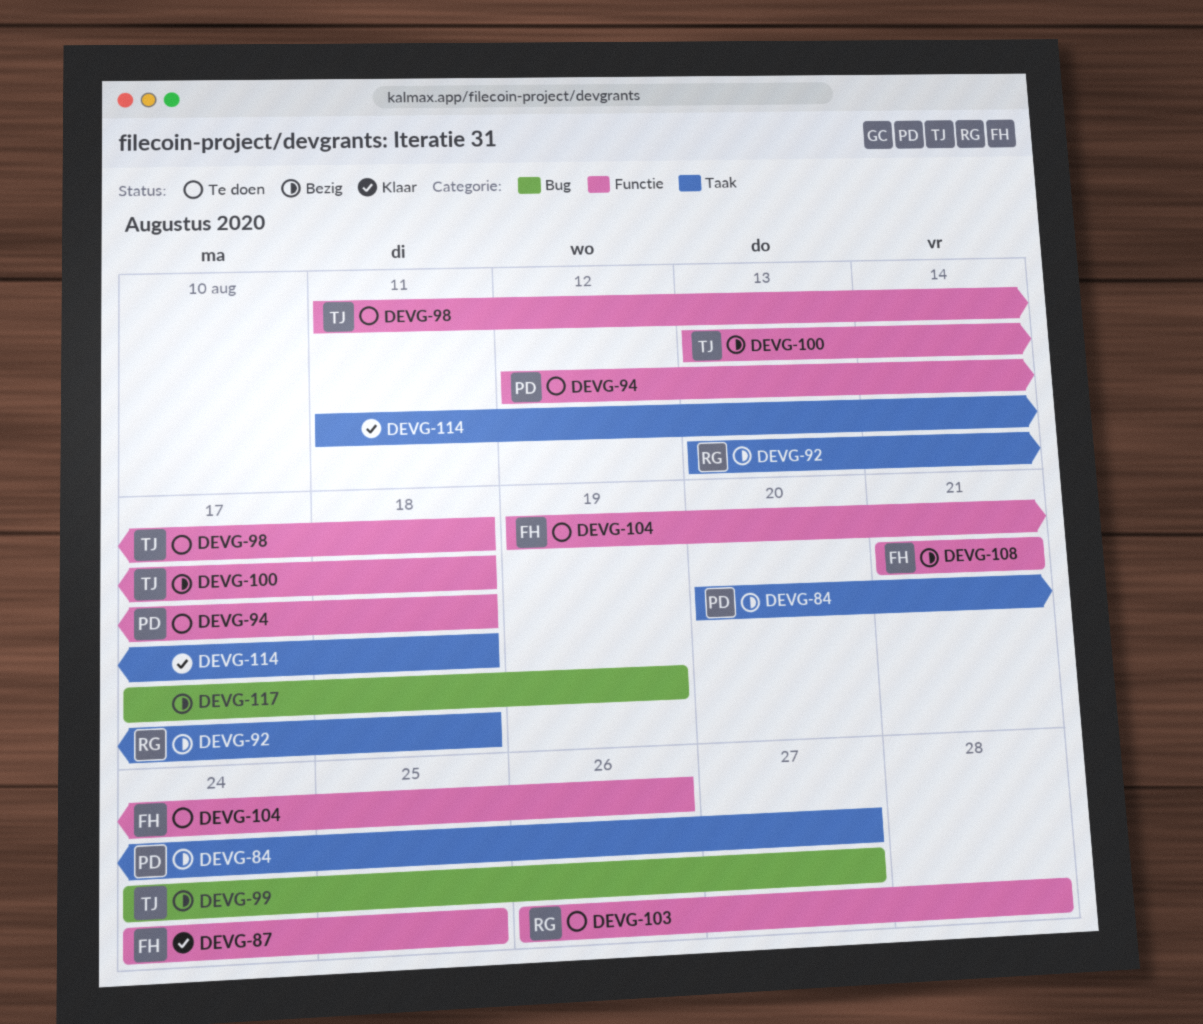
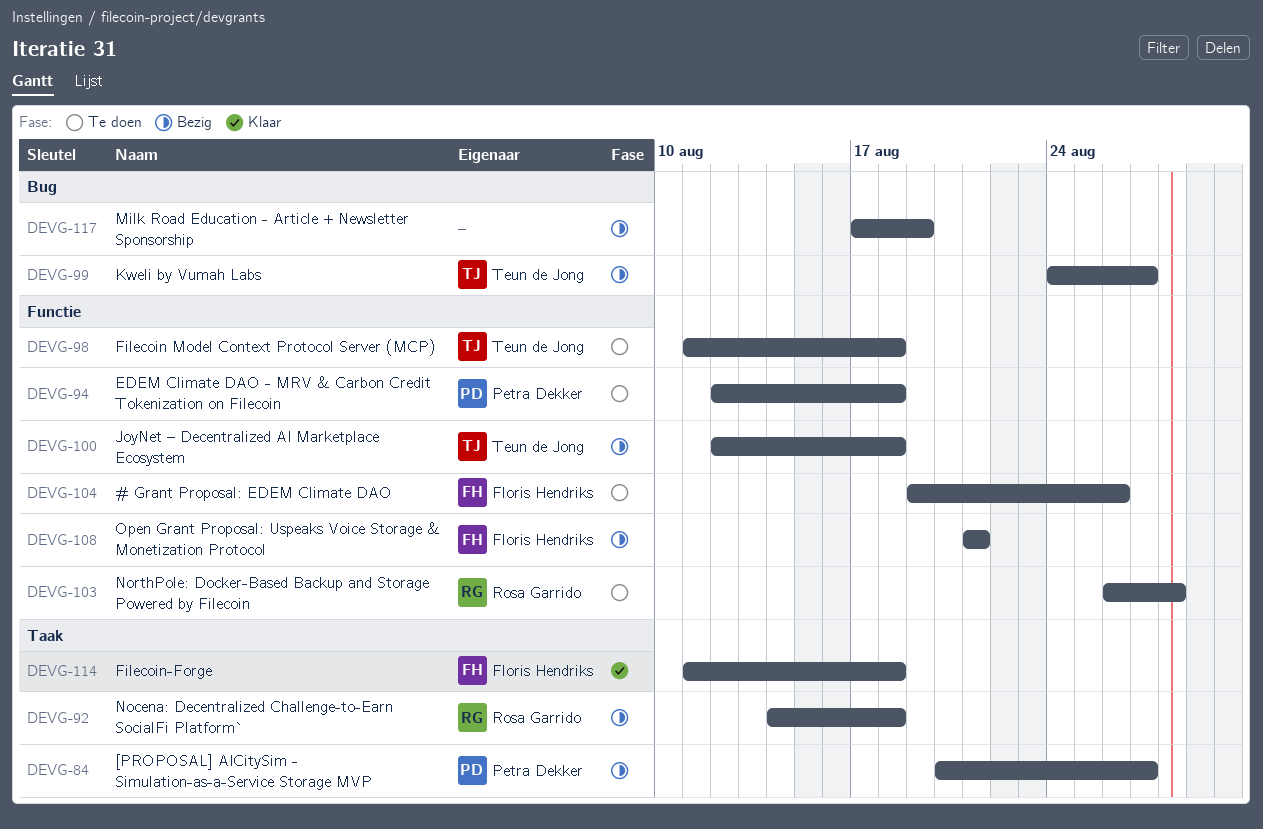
DEVG-87: present -> none
DEVG-92, start: Aug 13 -> Aug 14
DEVG-100, start: Aug 13 -> Aug 12
DEVG-114, owner: none -> Floris Hendriks

